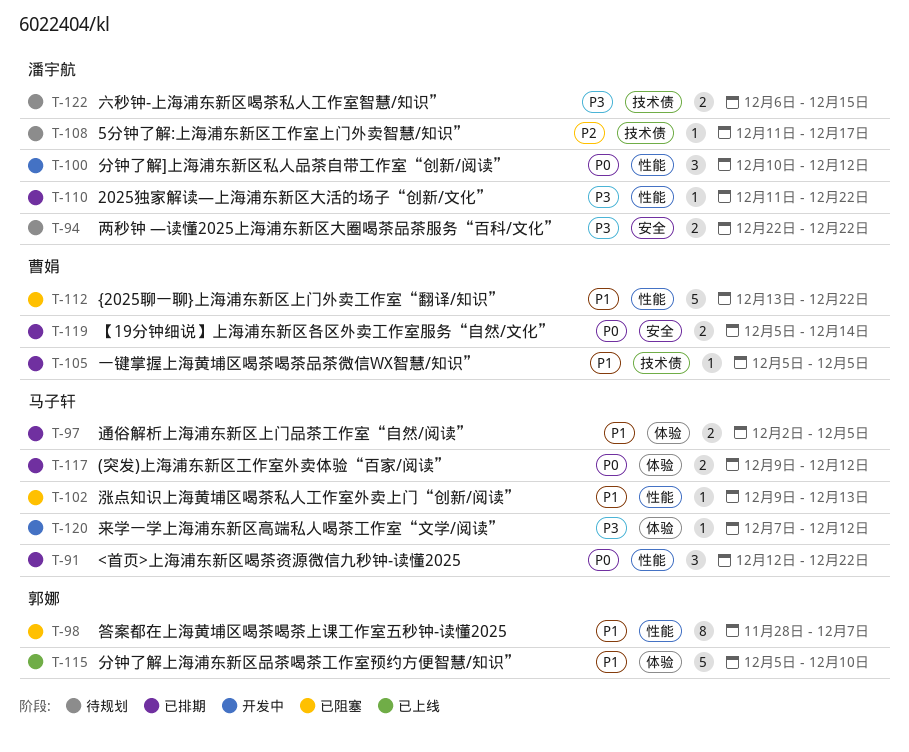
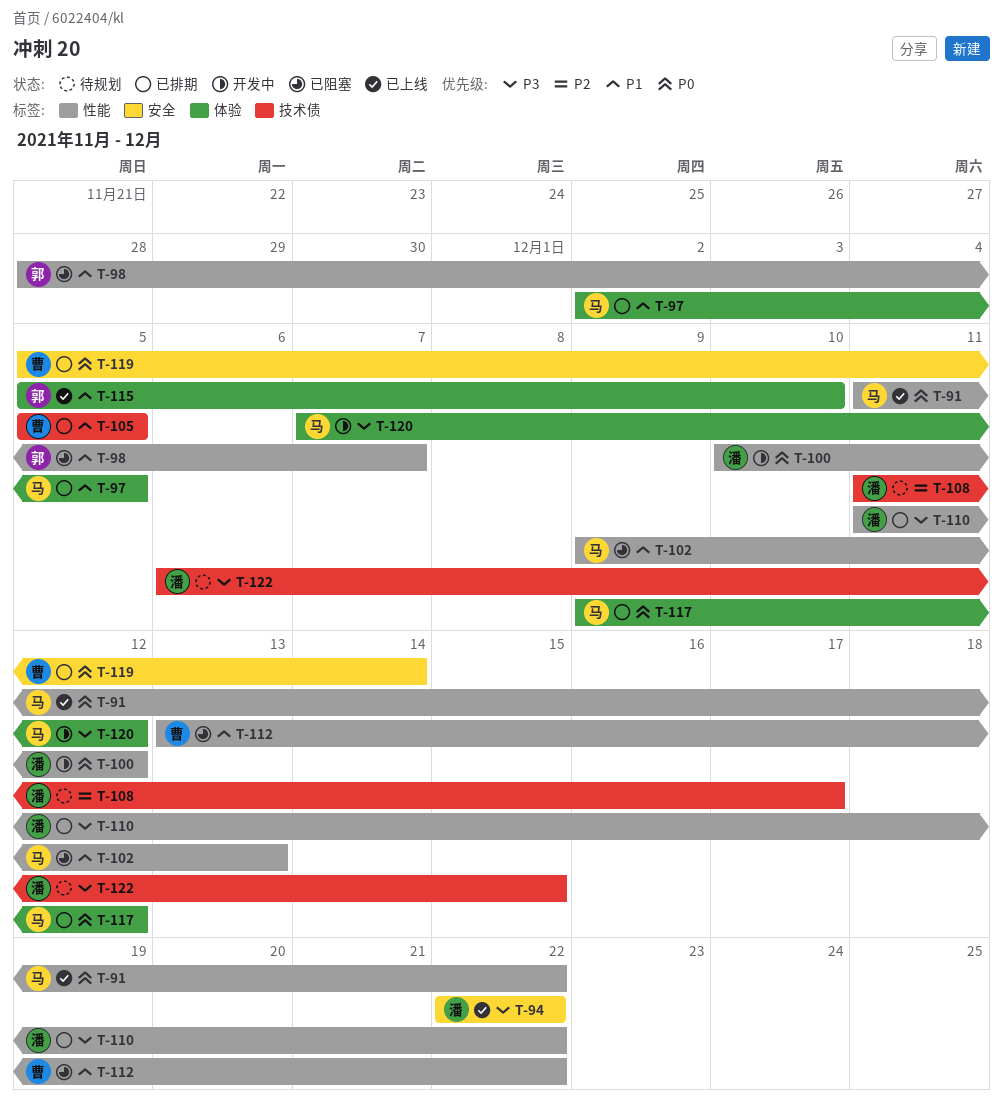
T-91, status: 已排期 -> 已上线
T-91, start: Dec 12 -> Dec 11
T-94, status: 待规划 -> 已上线

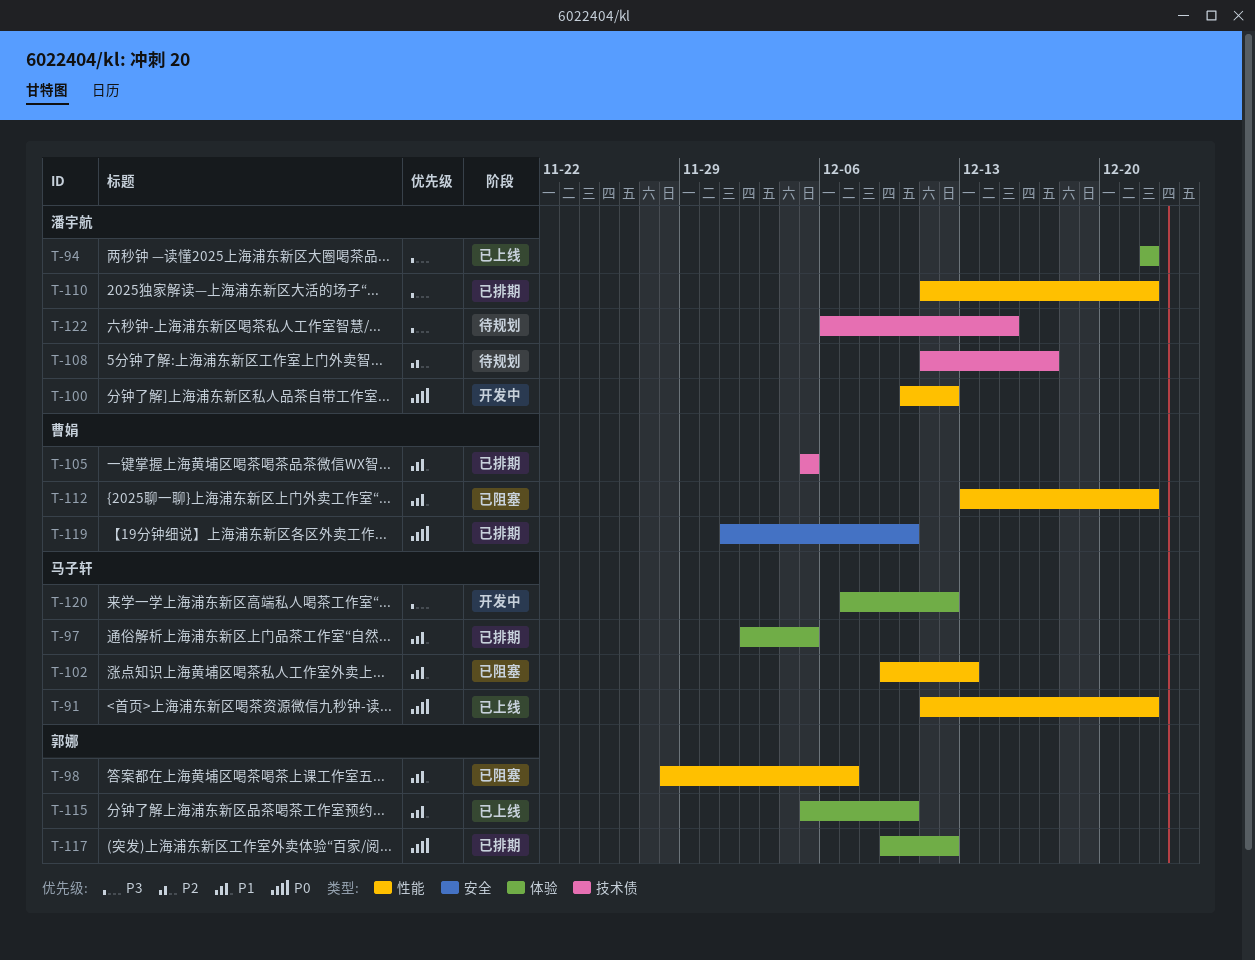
T-94, label: 安全 -> 体验
T-117, owner: 马子轩 -> 郭娜
T-119, start: Dec 5 -> Dec 1
T-119, due: Dec 14 -> Dec 10

